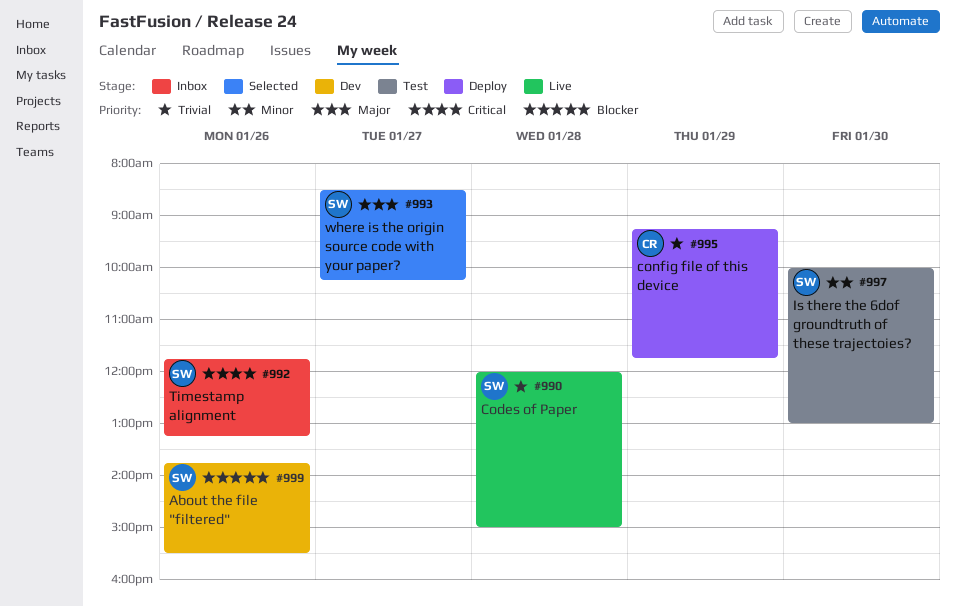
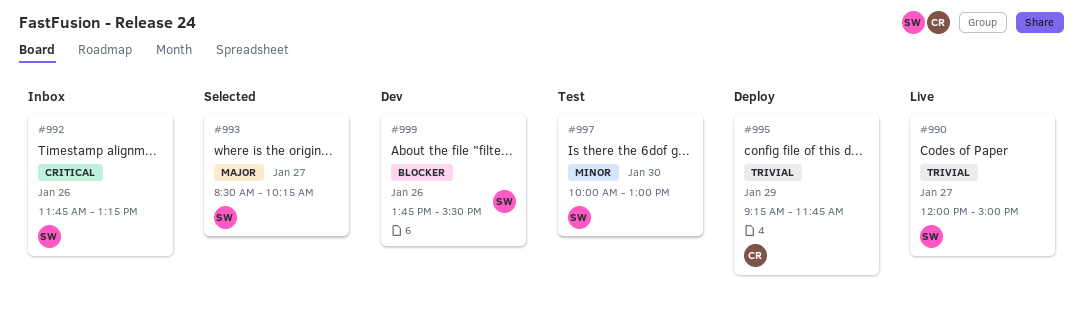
#990, day: Jan 28 -> Jan 27

